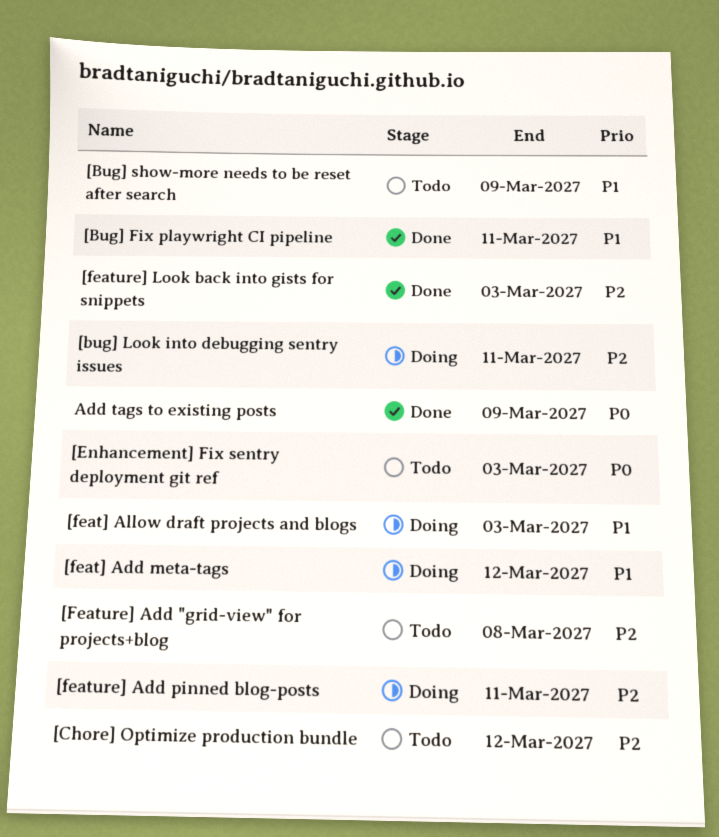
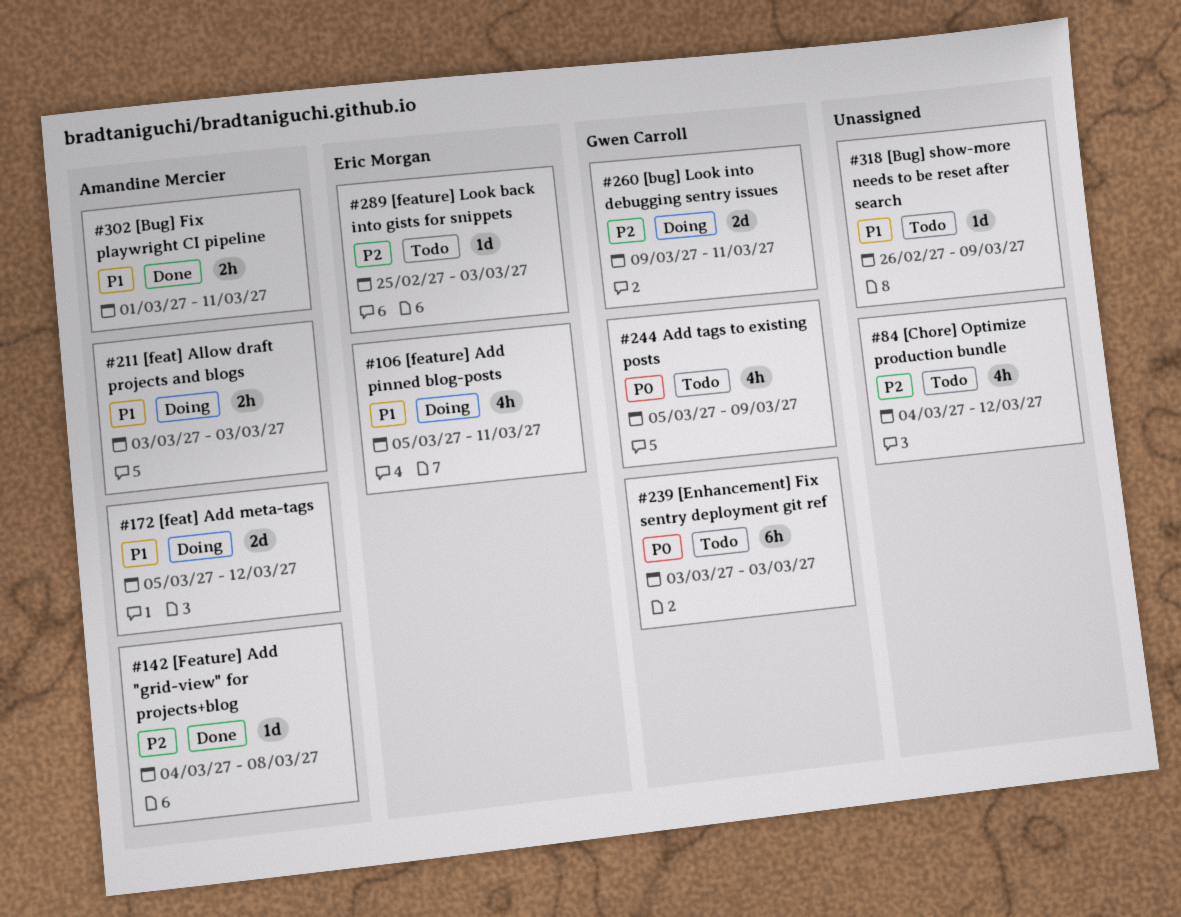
[Feature] Add "grid-view" for projects+blog, status: Todo -> Done
[feature] Add pinned blog-posts, priority: P2 -> P1
[feature] Look back into gists for snippets, status: Done -> Todo
Add tags to existing posts, status: Done -> Todo

